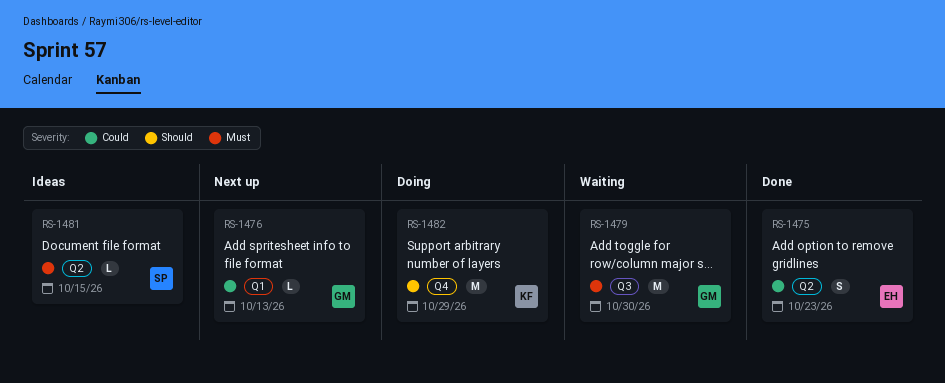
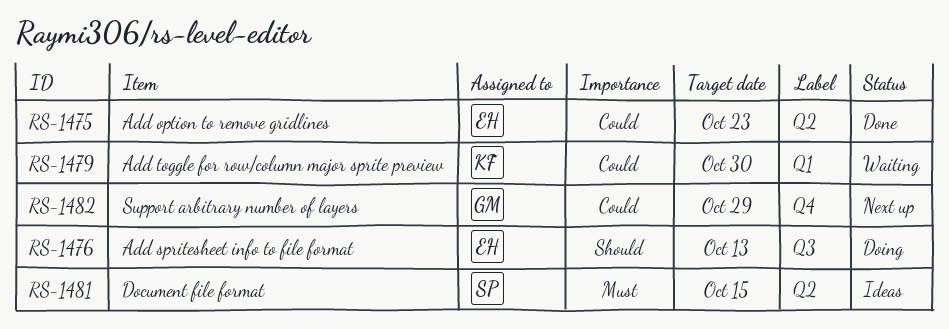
RS-1476, status: Next up -> Doing
RS-1476, owner: GM -> EH
RS-1476, priority: Could -> Should
RS-1476, label: Q1 -> Q3
RS-1479, owner: GM -> KF
RS-1479, priority: Must -> Could
RS-1479, label: Q3 -> Q1
RS-1482, status: Doing -> Next up
RS-1482, owner: KF -> GM
RS-1482, priority: Should -> Could

